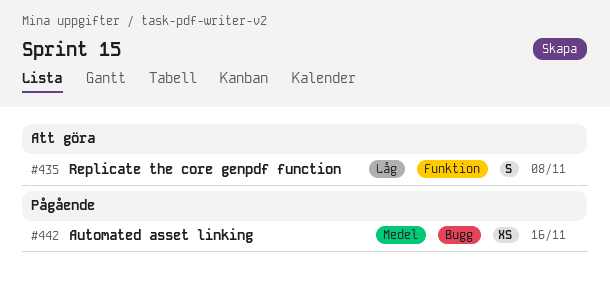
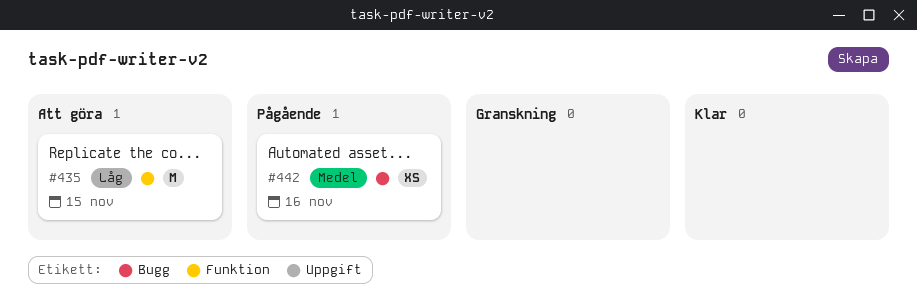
#435, estimate: S -> M
#435, due: Nov 8 -> Nov 15

